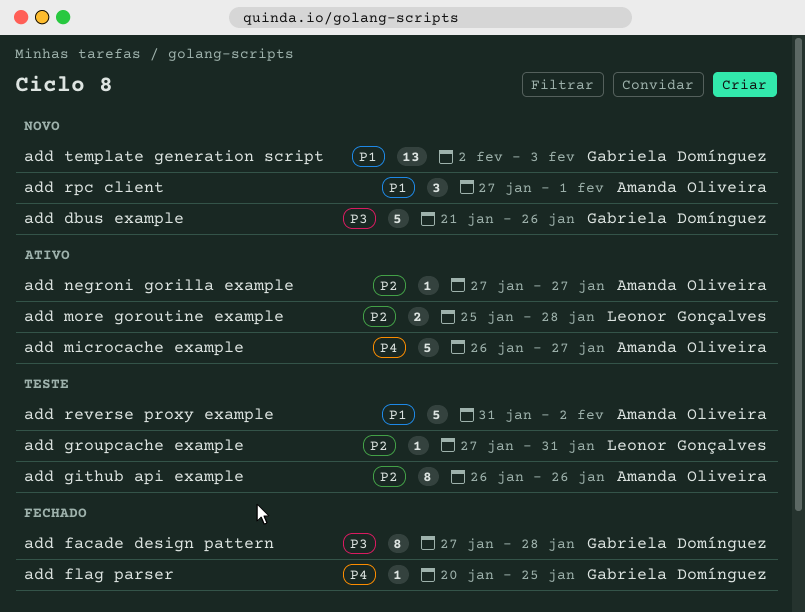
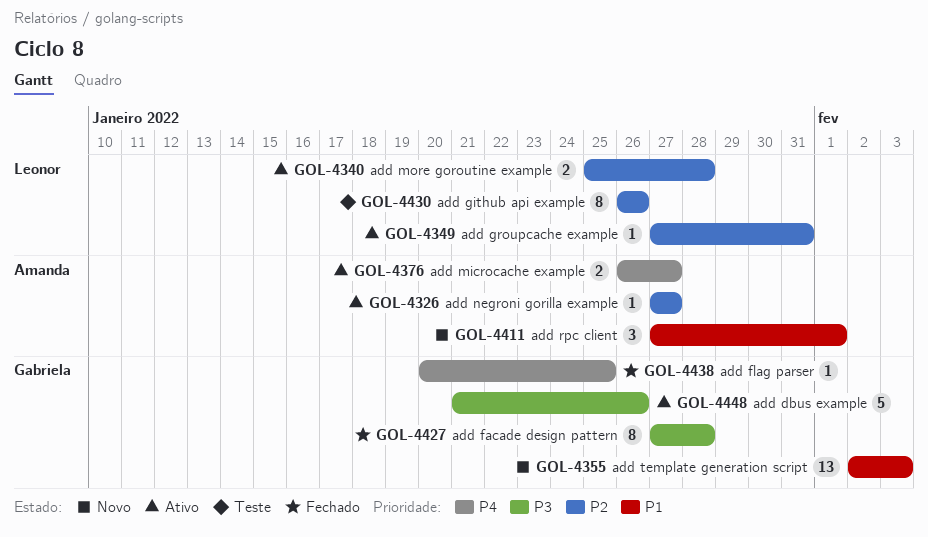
add dbus example, status: Novo -> Ativo
add github api example, owner: Amanda Oliveira -> Leonor Gonçalves
add groupcache example, status: Teste -> Ativo
add microcache example, estimate: 5 -> 2
add reverse proxy example: present -> none

